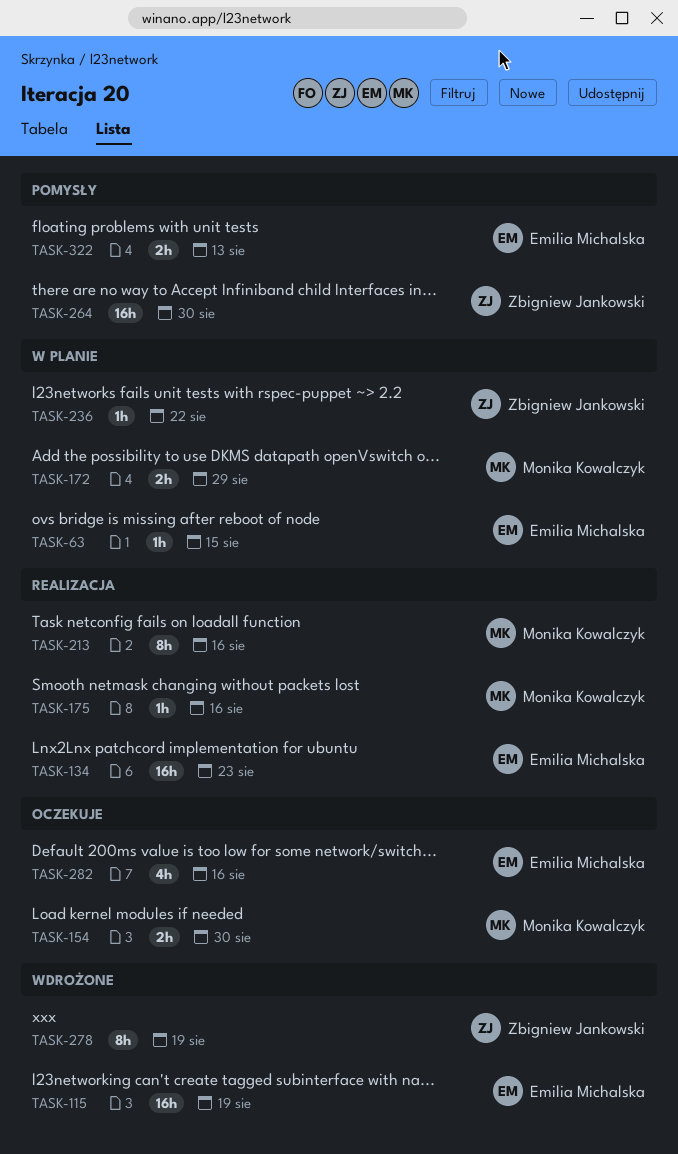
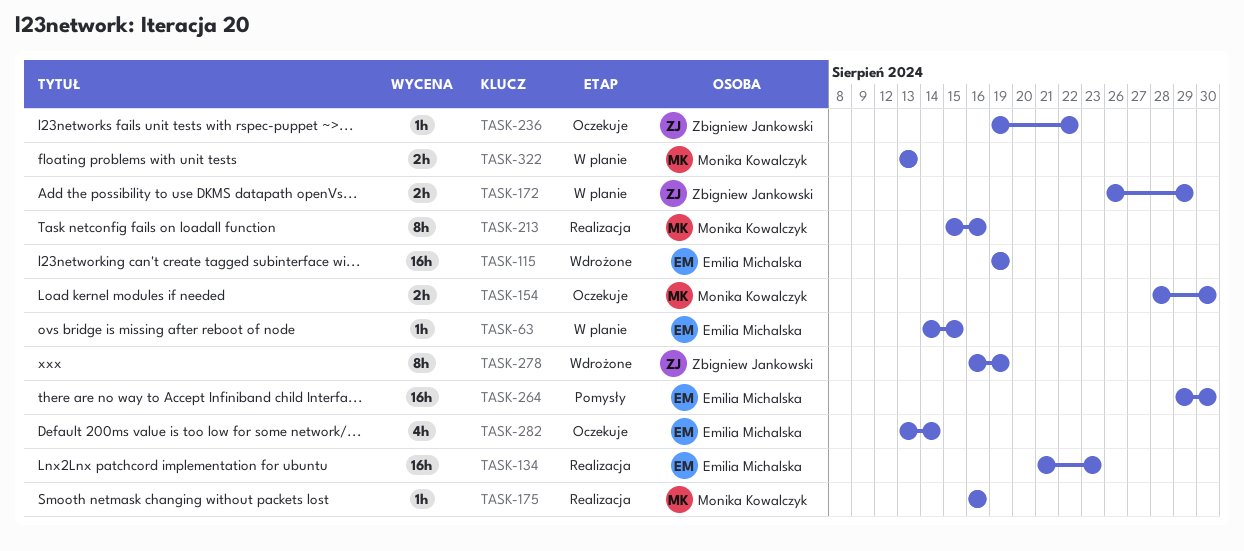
TASK-172, owner: Monika Kowalczyk -> Zbigniew Jankowski
TASK-236, status: W planie -> Oczekuje
TASK-264, owner: Zbigniew Jankowski -> Emilia Michalska
TASK-282, due: Aug 16 -> Aug 14
TASK-322, status: Pomysły -> W planie
TASK-322, owner: Emilia Michalska -> Monika Kowalczyk

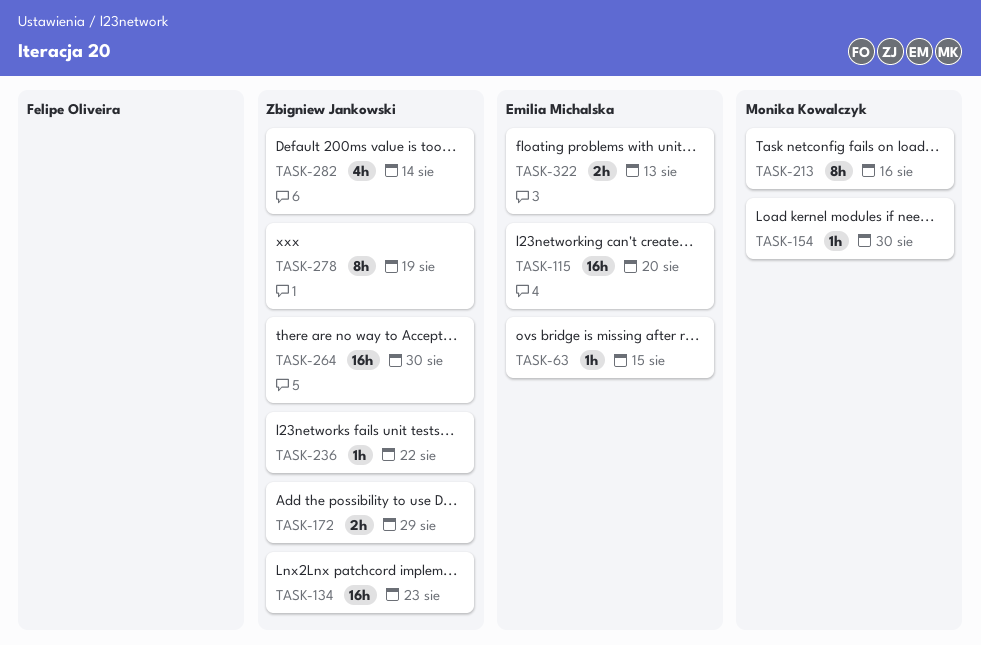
TASK-115, due: Aug 19 -> Aug 20
TASK-134, owner: Emilia Michalska -> Zbigniew Jankowski
TASK-154, estimate: 2h -> 1h
TASK-175: present -> none
TASK-264, owner: Emilia Michalska -> Zbigniew Jankowski
TASK-282, owner: Emilia Michalska -> Zbigniew Jankowski
TASK-322, owner: Monika Kowalczyk -> Emilia Michalska

